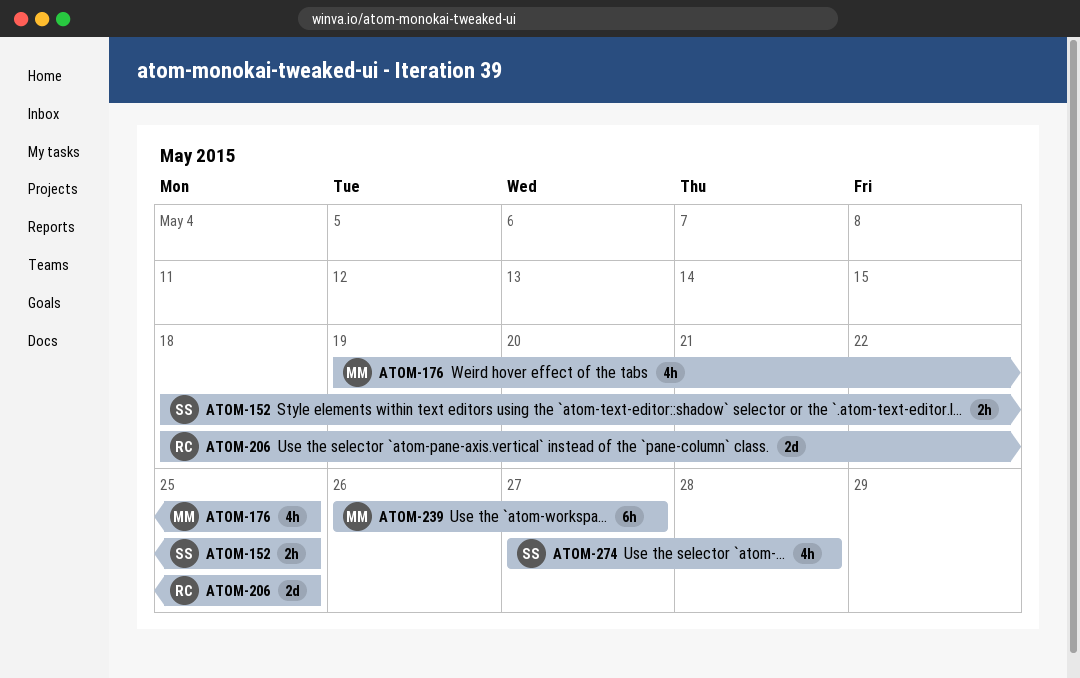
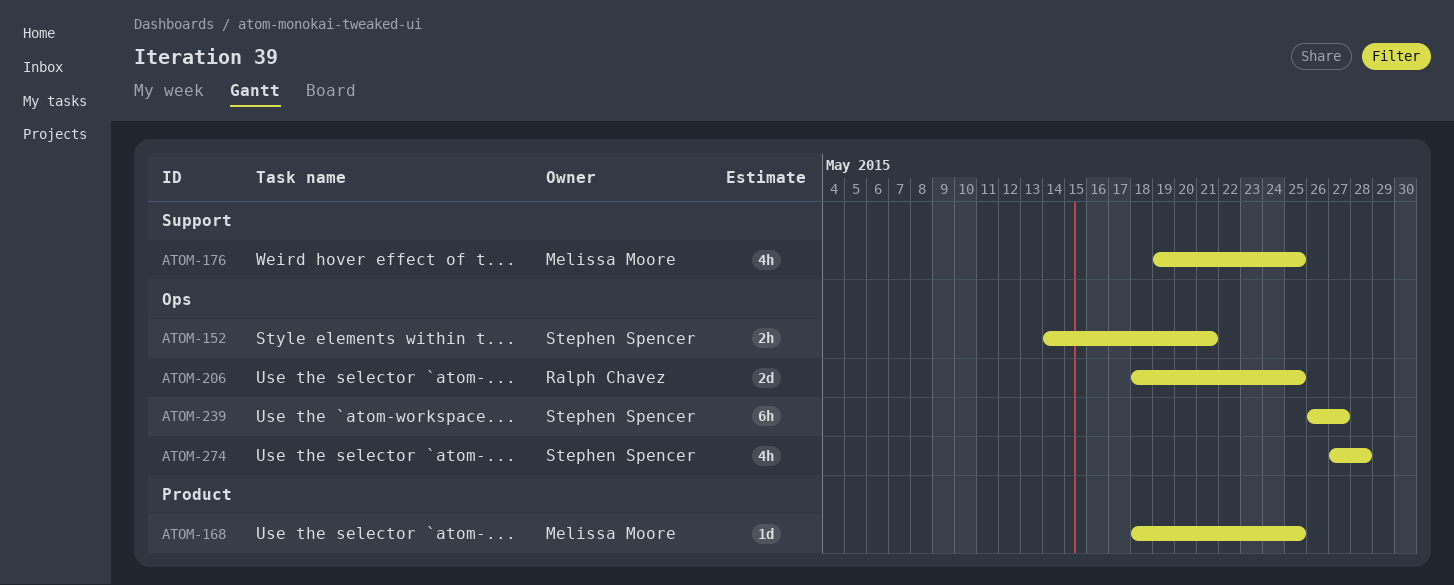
ATOM-152, start: May 18 -> May 14
ATOM-152, due: May 25 -> May 21
ATOM-168: none -> present
ATOM-239, owner: Melissa Moore -> Stephen Spencer

